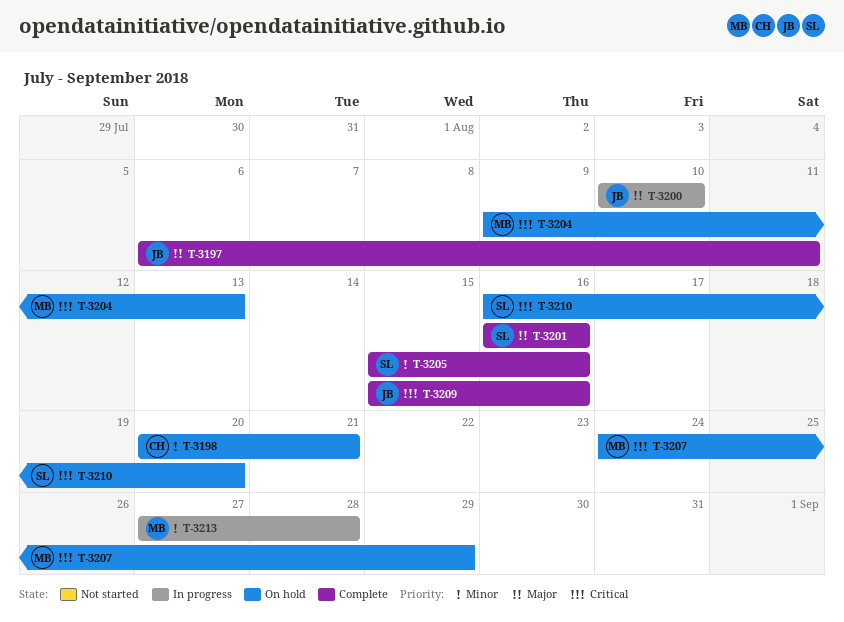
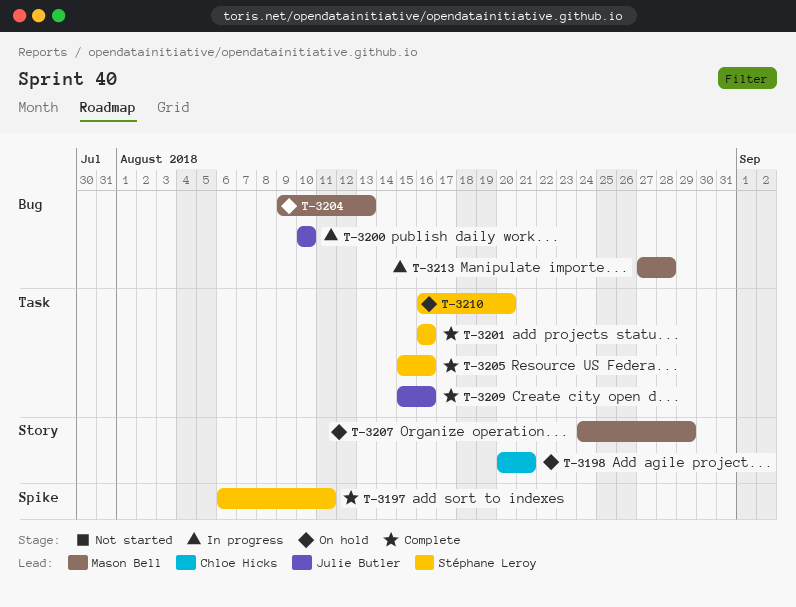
T-3197, owner: Julie Butler -> Stéphane Leroy

